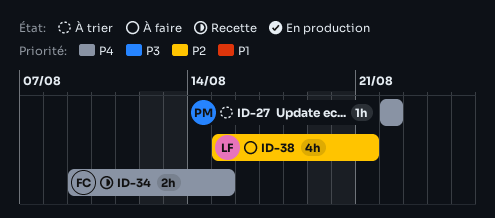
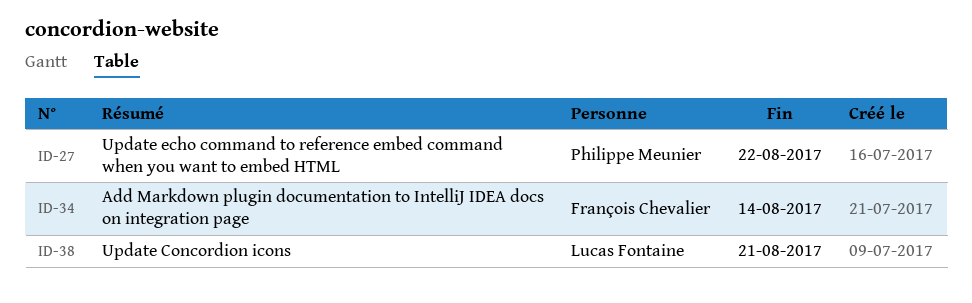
ID-34, due: Aug 15 -> Aug 14

